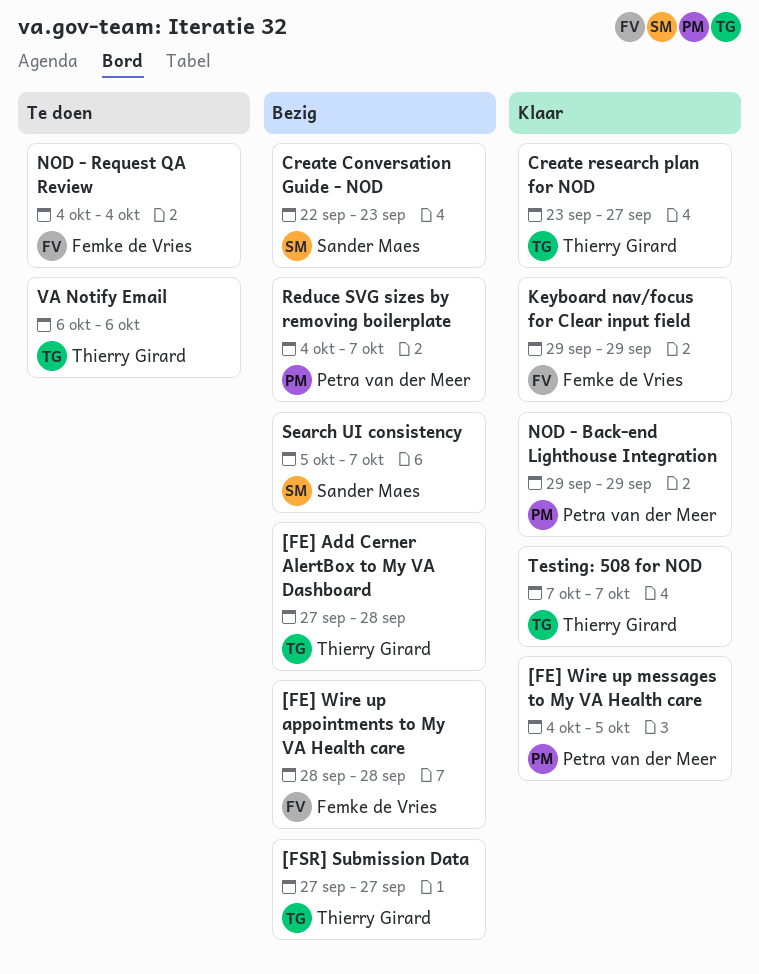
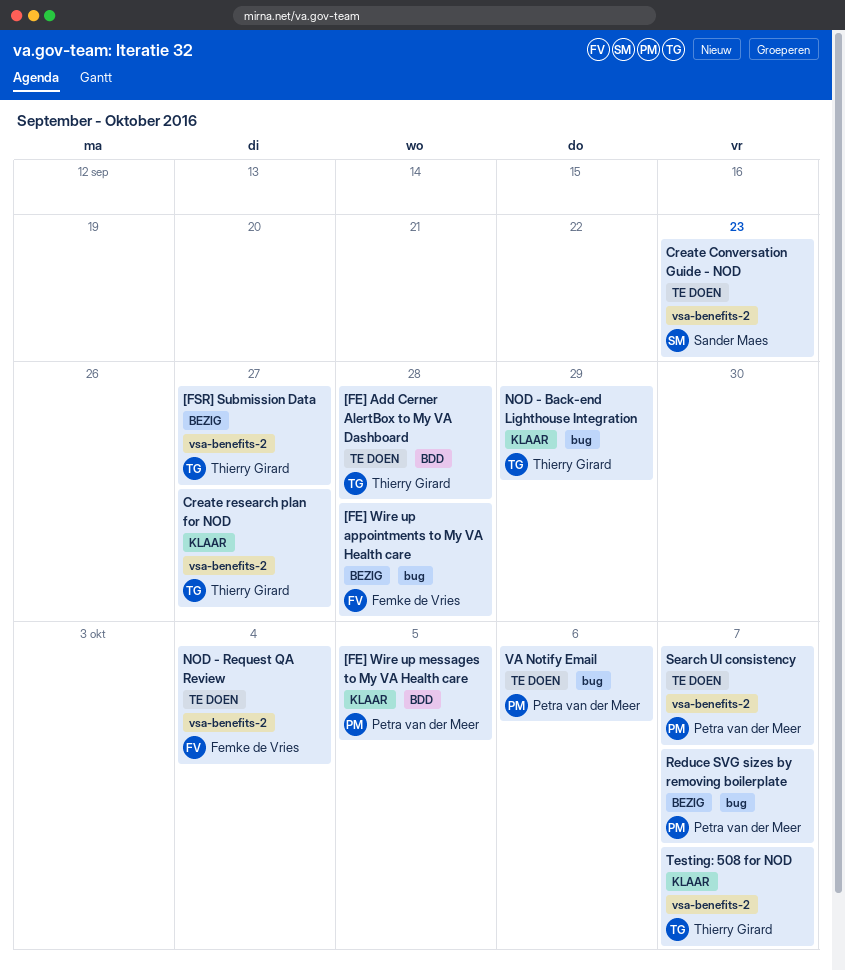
[FE] Add Cerner AlertBox to My VA Dashboard, status: Bezig -> Te doen
Create Conversation Guide - NOD, status: Bezig -> Te doen
Keyboard nav/focus for Clear input field: present -> none
NOD - Back-end Lighthouse Integration, owner: Petra van der Meer -> Thierry Girard
Search UI consistency, status: Bezig -> Te doen
Search UI consistency, owner: Sander Maes -> Petra van der Meer
VA Notify Email, owner: Thierry Girard -> Petra van der Meer

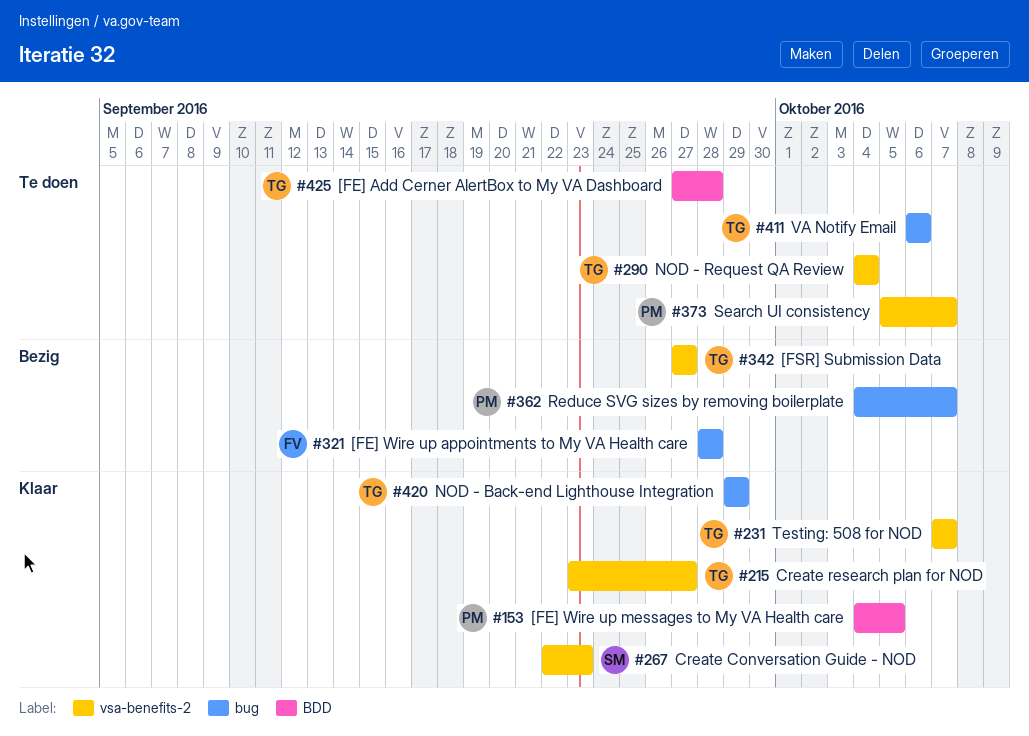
Create Conversation Guide - NOD, status: Te doen -> Klaar
NOD - Request QA Review, owner: Femke de Vries -> Thierry Girard
VA Notify Email, owner: Petra van der Meer -> Thierry Girard

